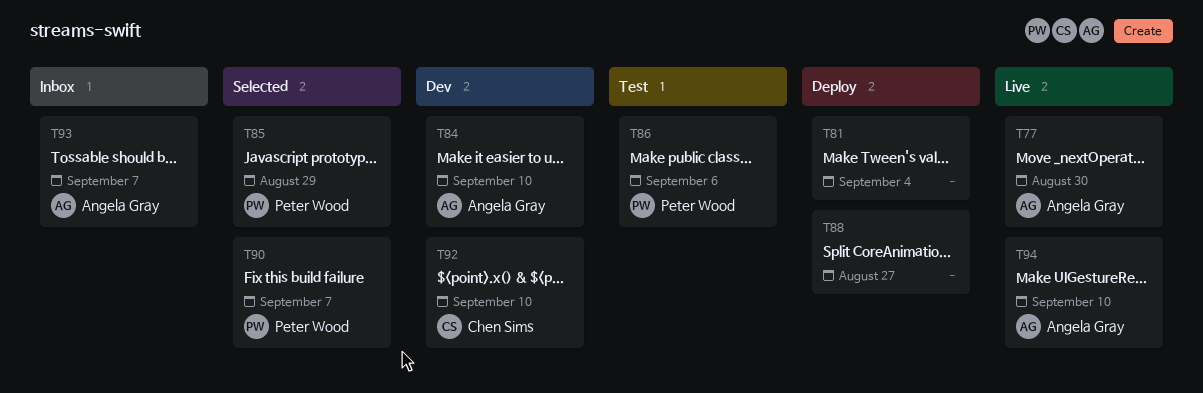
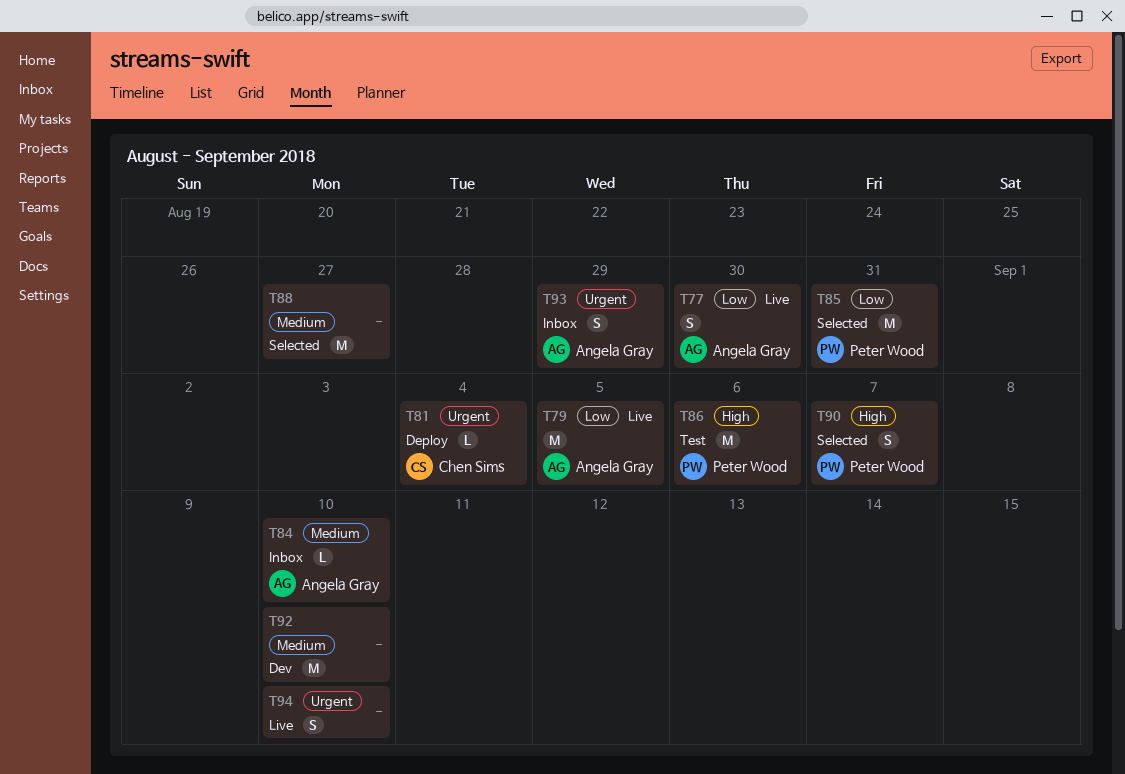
T79: none -> present
T81, owner: none -> Chen Sims
T84, status: Dev -> Inbox
T85, due: Aug 29 -> Aug 31
T88, status: Deploy -> Selected
T92, owner: Chen Sims -> none
T93, due: Sep 7 -> Aug 29
T94, owner: Angela Gray -> none

